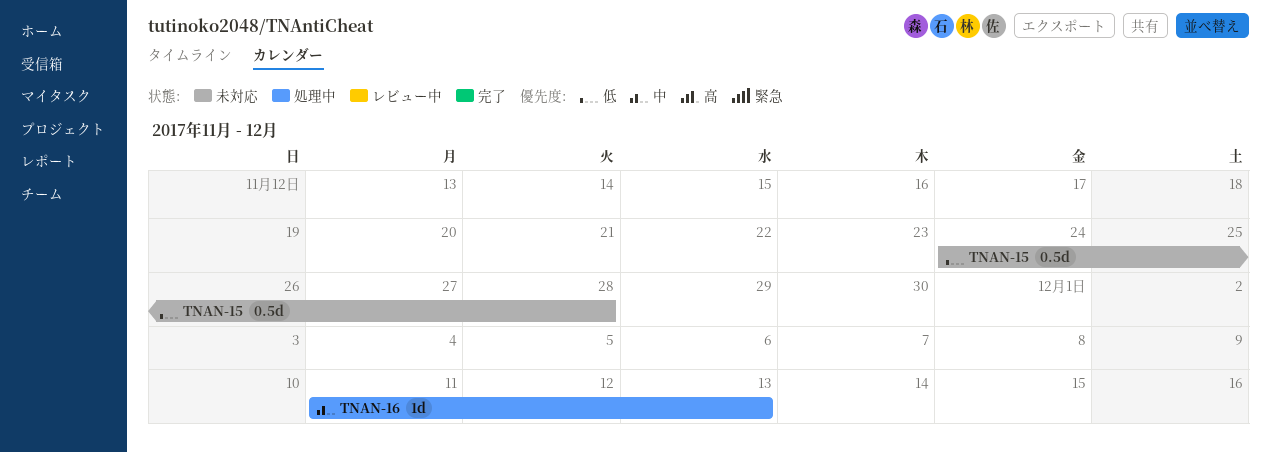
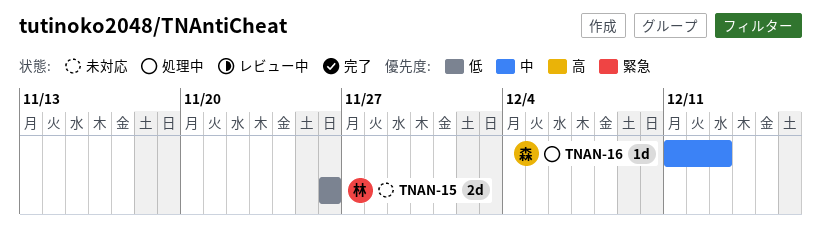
TNAN-15, estimate: 0.5d -> 2d
TNAN-15, start: Nov 24 -> Nov 26
TNAN-15, due: Nov 28 -> Nov 26

